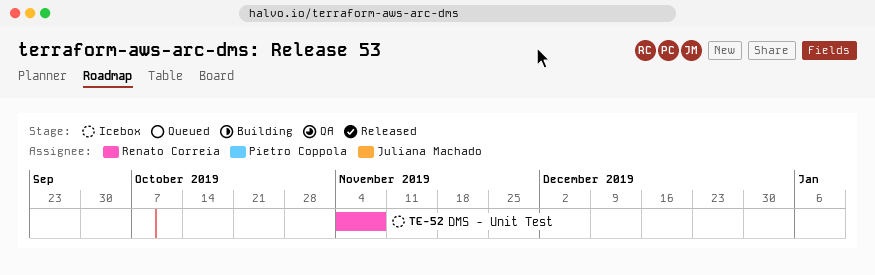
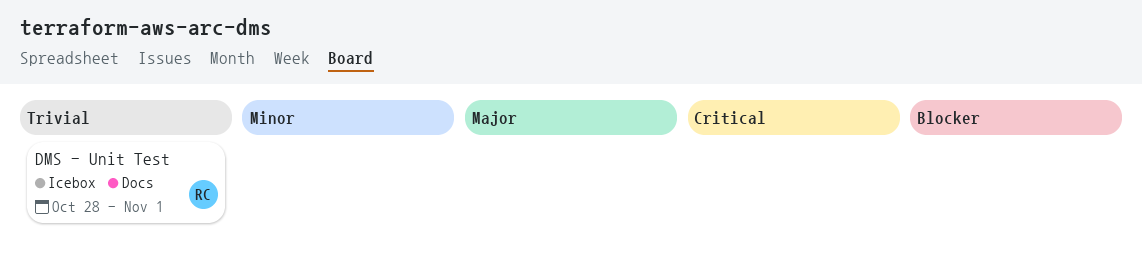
DMS - Unit Test, start: Nov 4 -> Oct 28
DMS - Unit Test, due: Nov 8 -> Nov 1

